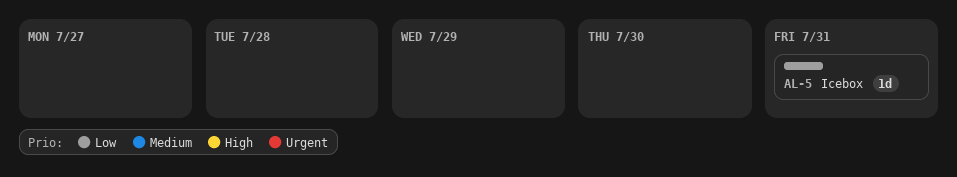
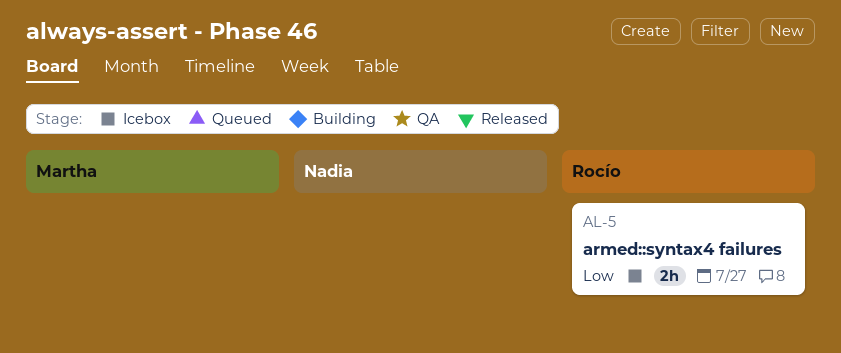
AL-5, estimate: 1d -> 2h
AL-5, due: Jul 31 -> Jul 27

